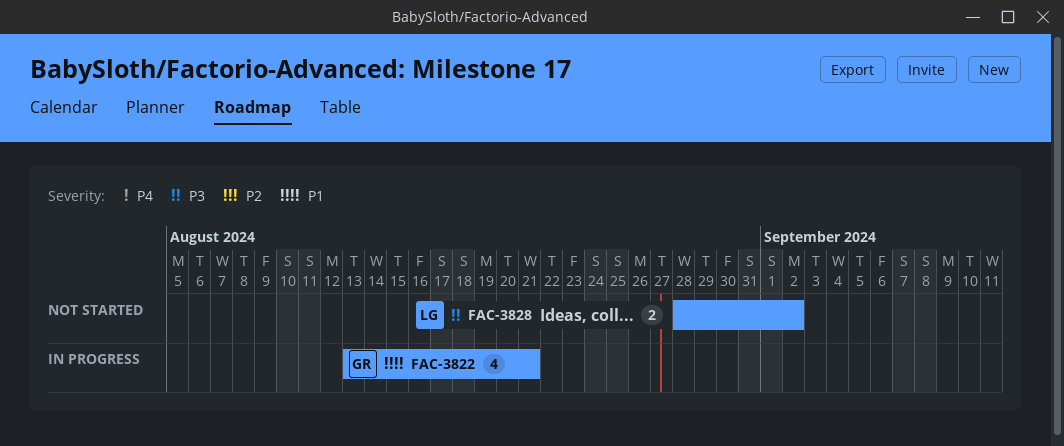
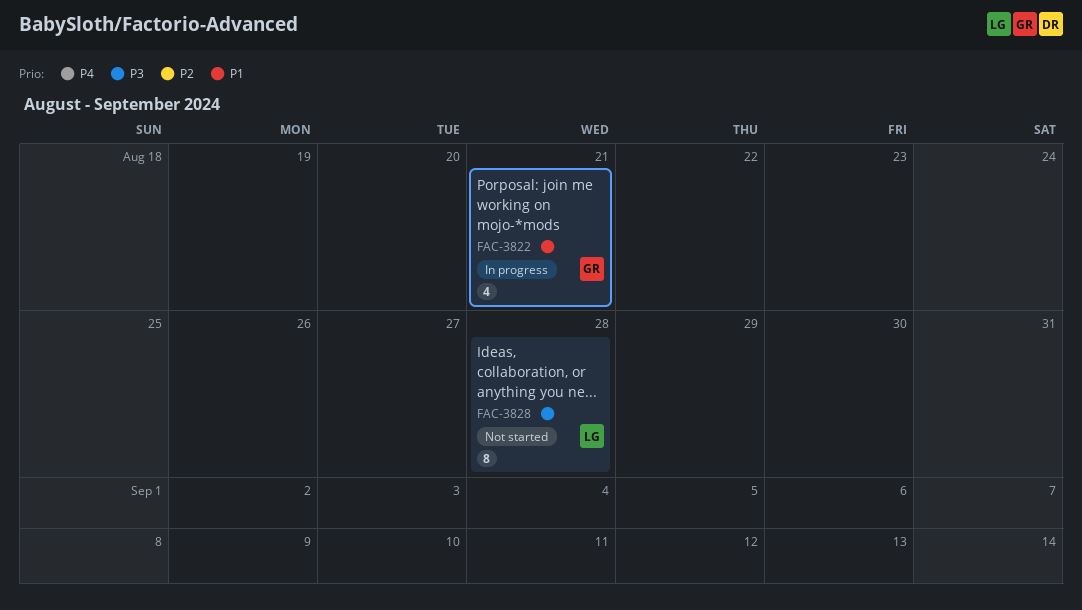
FAC-3828, estimate: 2 -> 8
FAC-3828, due: Sep 2 -> Aug 28

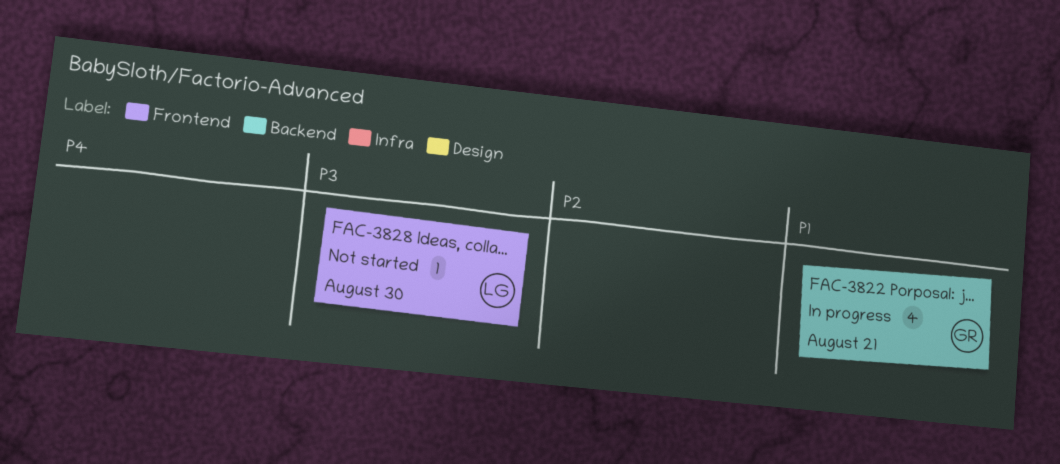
FAC-3828, estimate: 8 -> 1
FAC-3828, due: Aug 28 -> Aug 30

